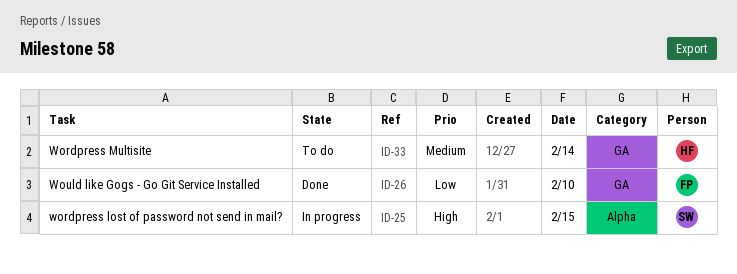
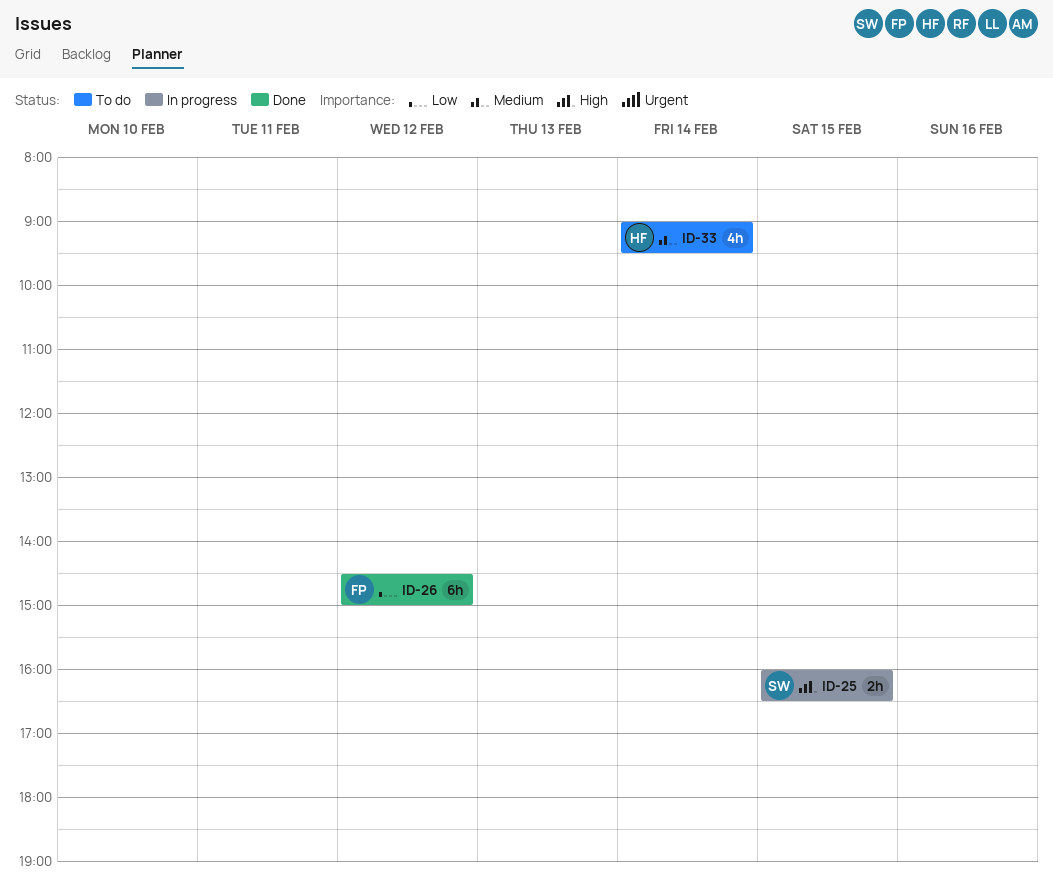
ID-26, day: Feb 10 -> Feb 12

